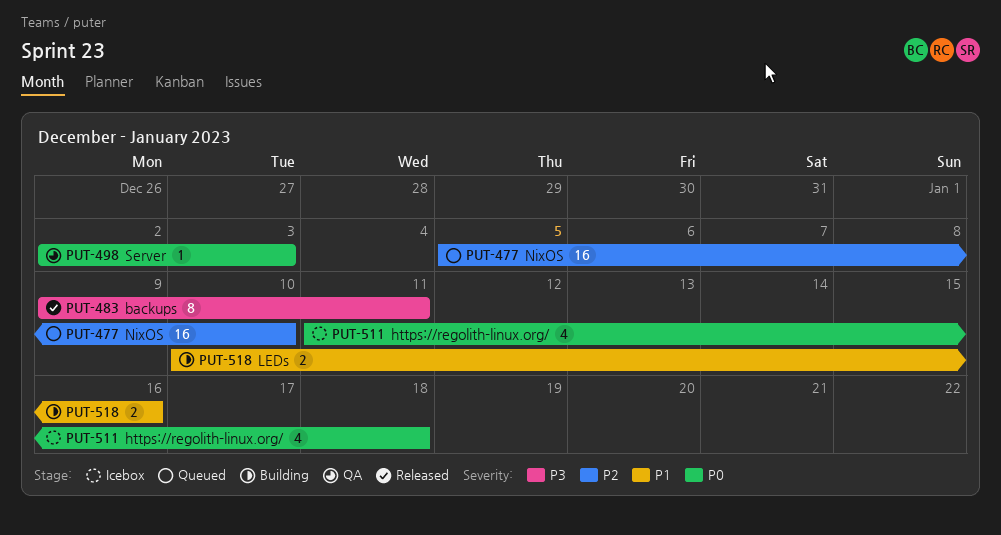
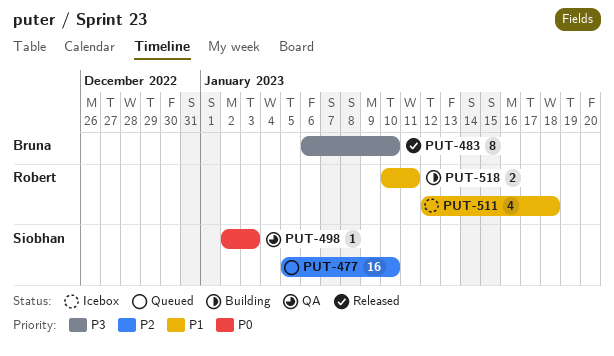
PUT-483, start: Jan 9 -> Jan 6
PUT-483, due: Jan 11 -> Jan 10
PUT-511, priority: P0 -> P1
PUT-511, start: Jan 11 -> Jan 12
PUT-518, due: Jan 16 -> Jan 11

